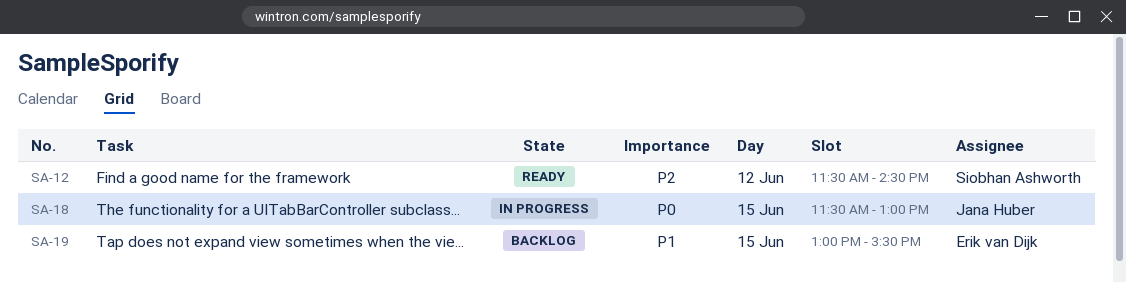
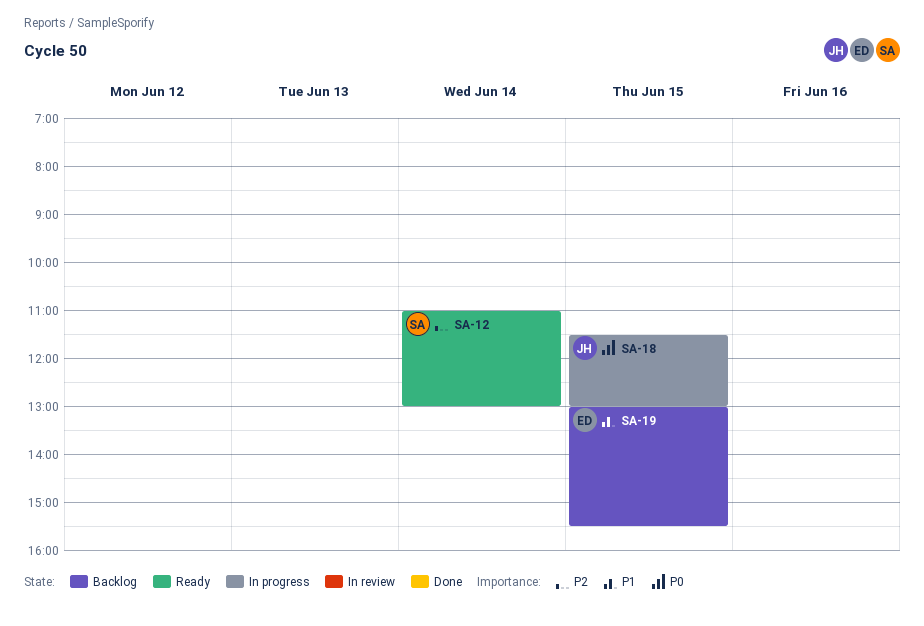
SA-12, day: Jun 12 -> Jun 14
SA-12, begins: 11:30 -> 11:00
SA-12, ends: 14:30 -> 13:00

